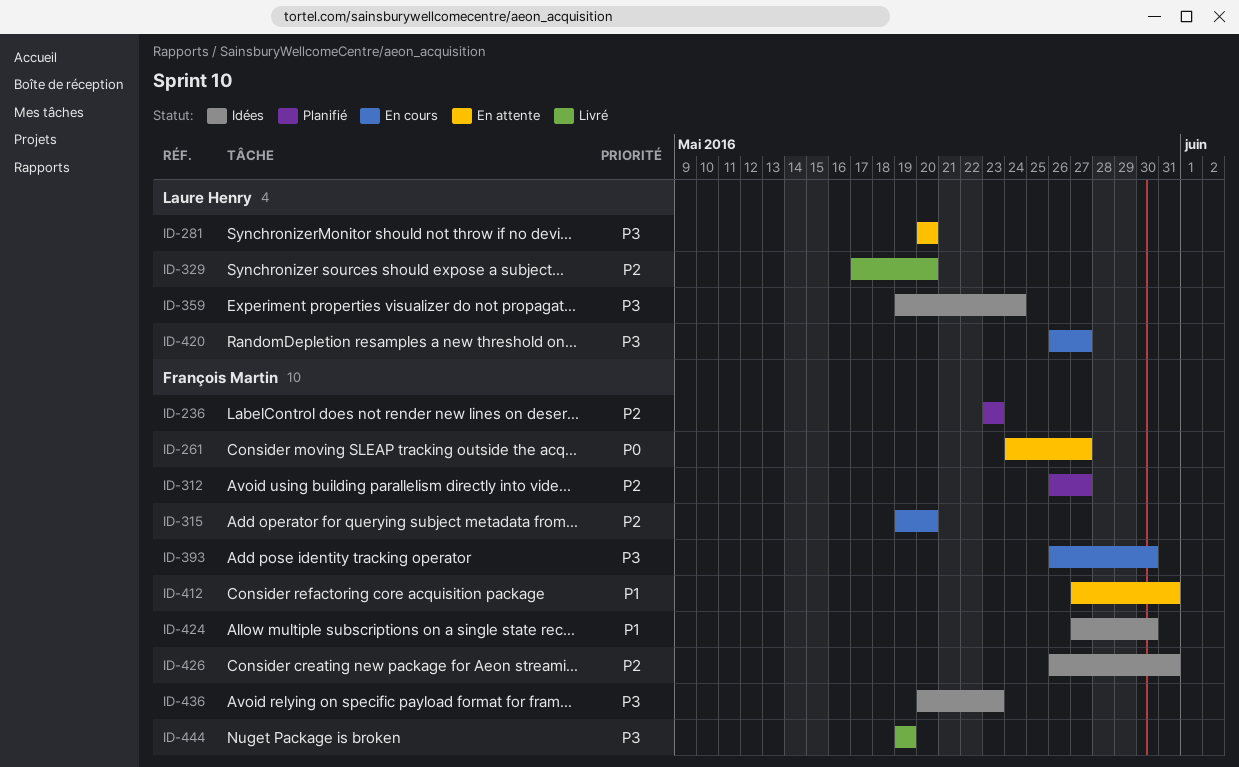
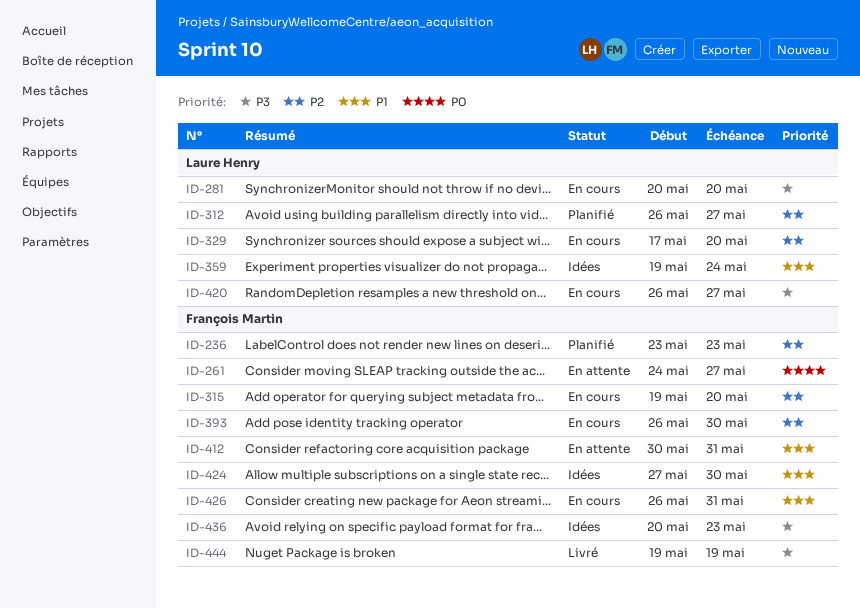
ID-281, status: En attente -> En cours
ID-312, owner: François Martin -> Laure Henry
ID-329, status: Livré -> En cours
ID-359, priority: P3 -> P1
ID-393, priority: P3 -> P2
ID-412, start: May 27 -> May 30
ID-426, status: Idées -> En cours
ID-426, priority: P2 -> P1

